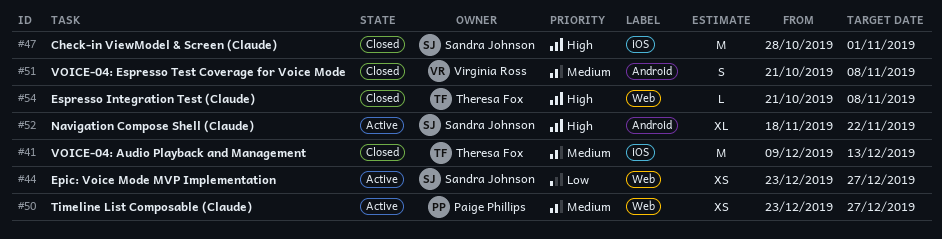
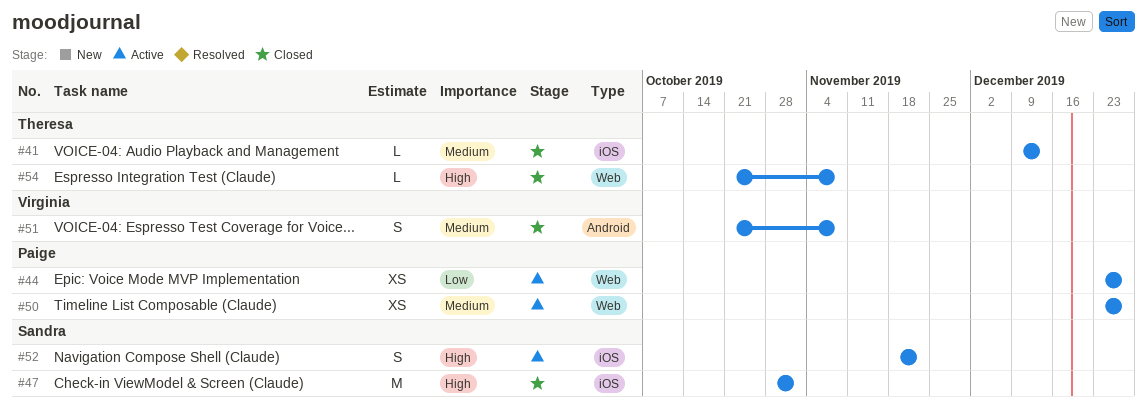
#41, estimate: M -> L
#44, owner: Sandra Johnson -> Paige Phillips
#52, label: Android -> iOS
#52, estimate: XL -> S

